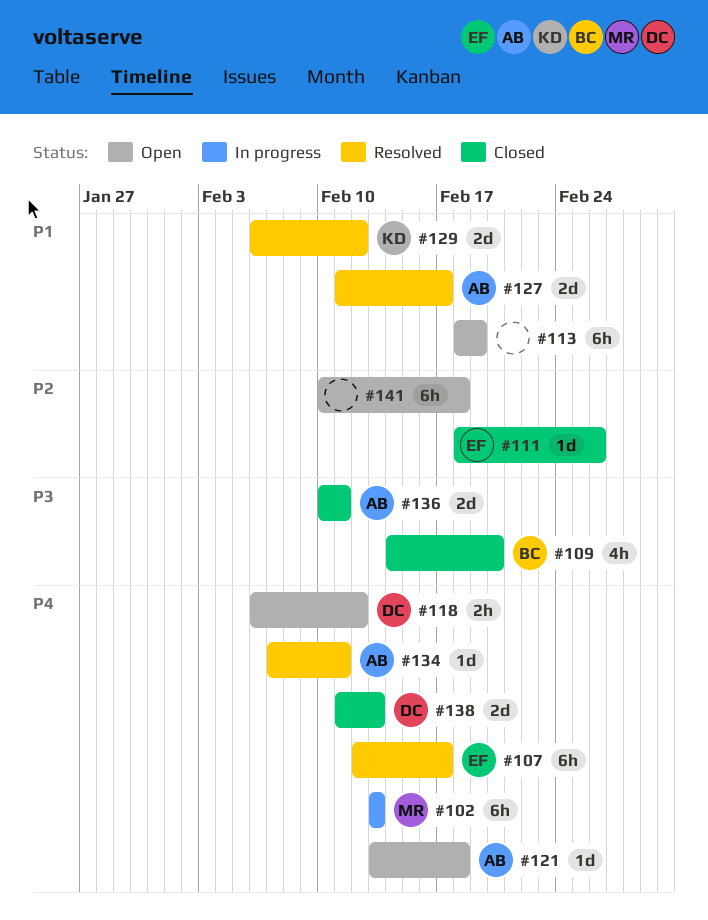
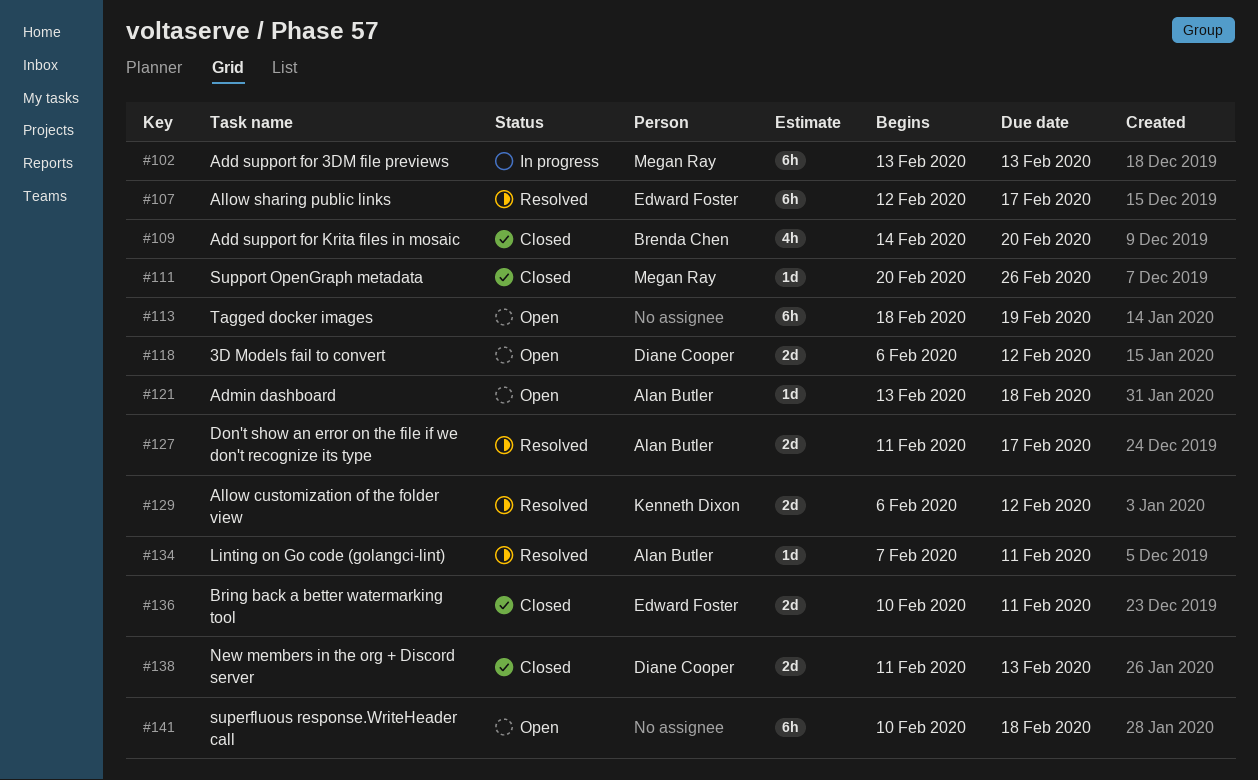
#111, owner: Edward Foster -> Megan Ray
#111, start: Feb 18 -> Feb 20
#118, estimate: 2h -> 2d
#136, owner: Alan Butler -> Edward Foster

